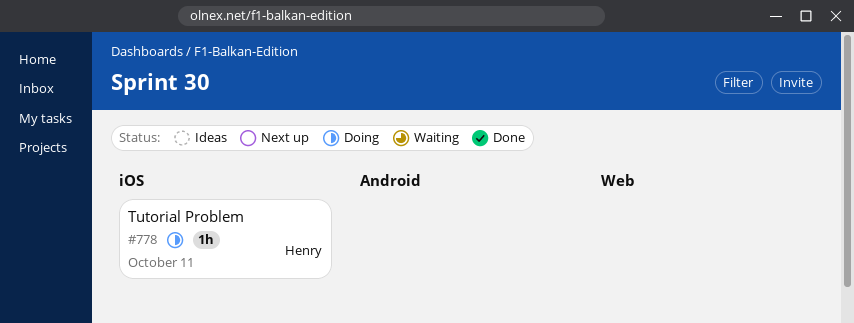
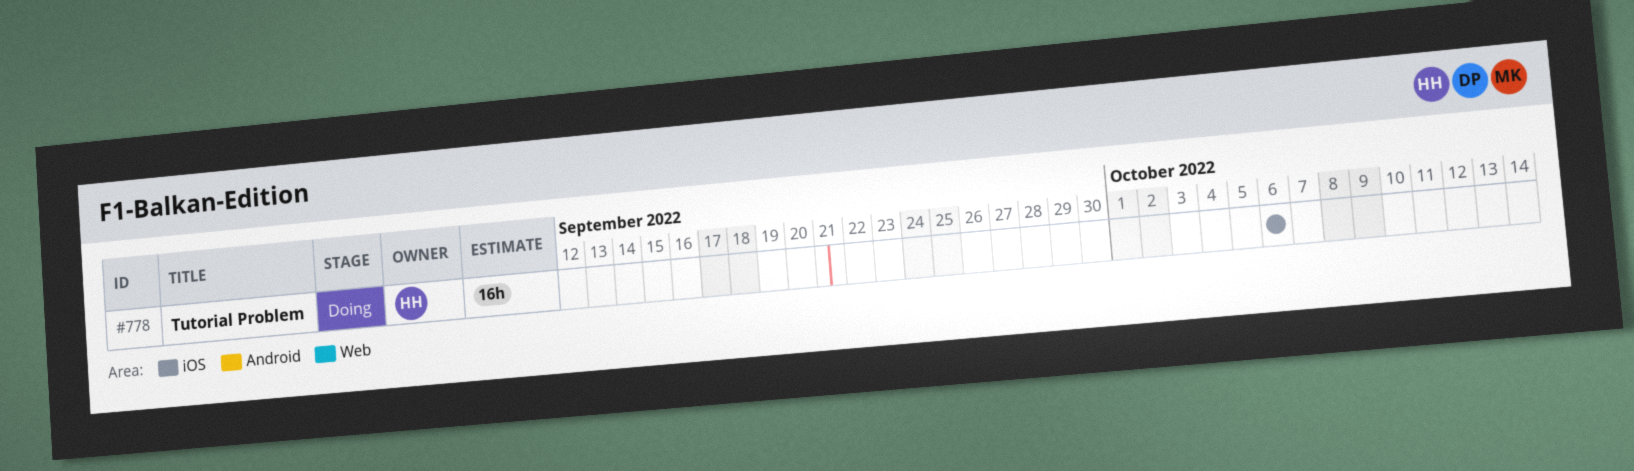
#778, estimate: 1h -> 16h
#778, due: Oct 11 -> Oct 6

